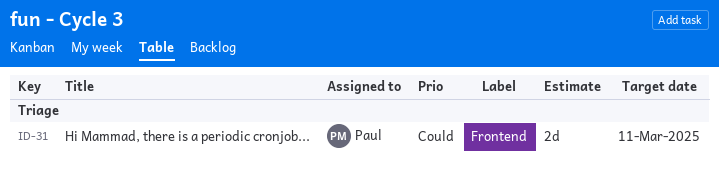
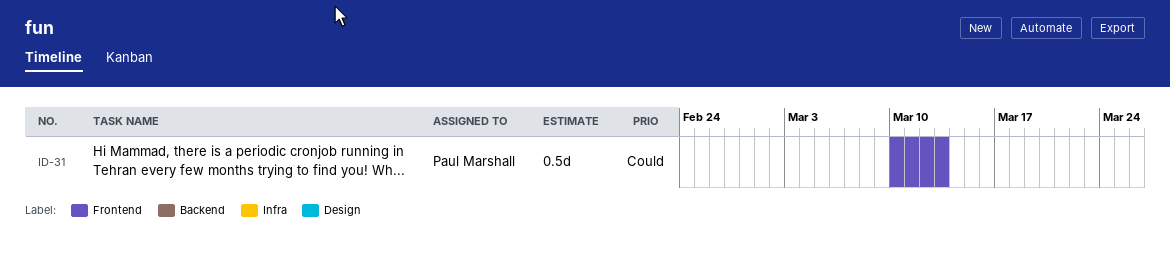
ID-31, estimate: 2d -> 0.5d
ID-31, due: Mar 11 -> Mar 13

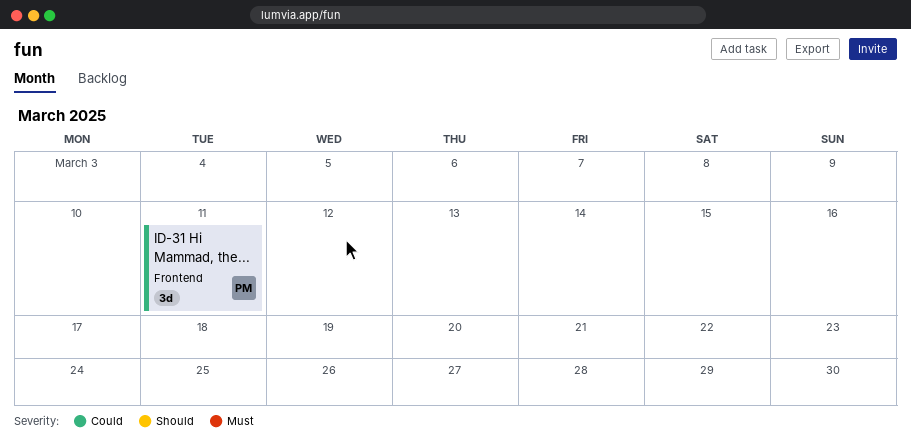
ID-31, estimate: 0.5d -> 3d
ID-31, due: Mar 13 -> Mar 11

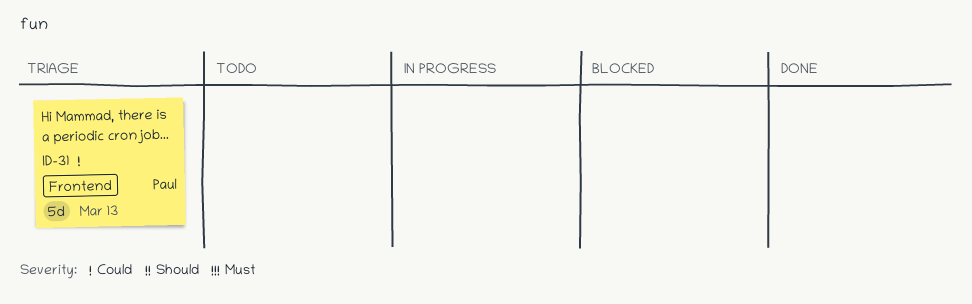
ID-31, estimate: 3d -> 5d
ID-31, due: Mar 11 -> Mar 13

